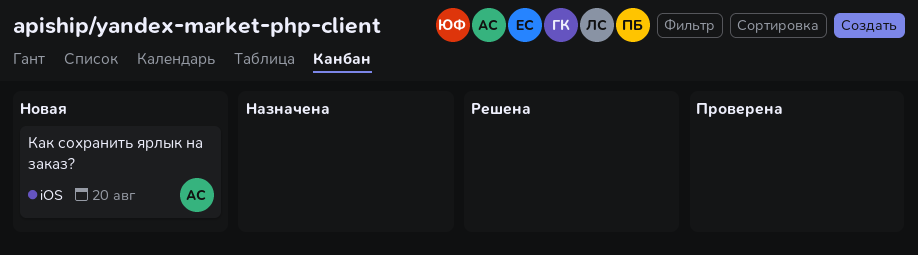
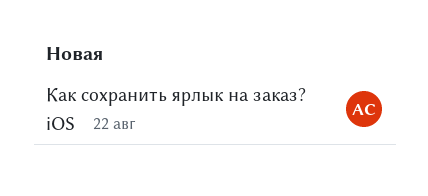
Как сохранить ярлык на заказ?, due: Aug 20 -> Aug 22

